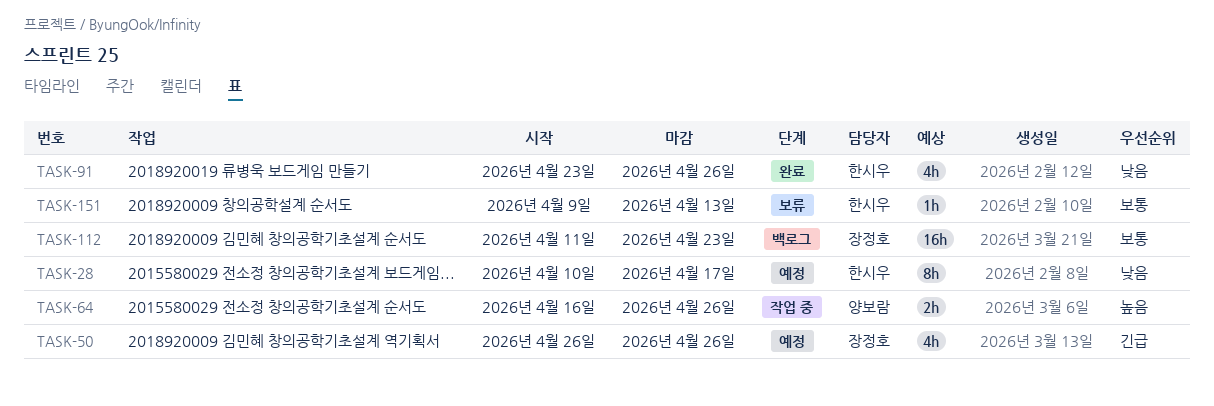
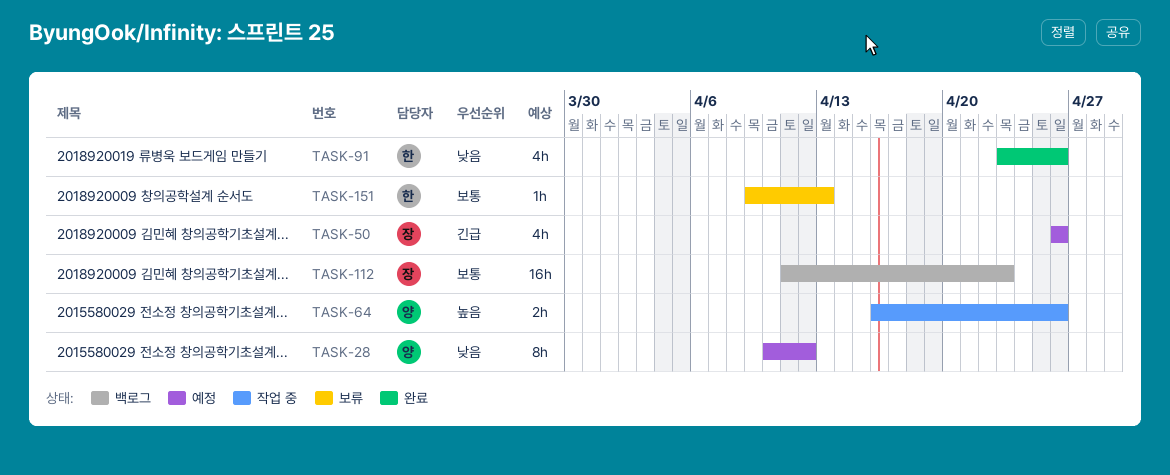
TASK-28, owner: 한시우 -> 양보람
TASK-28, due: Apr 17 -> Apr 12

